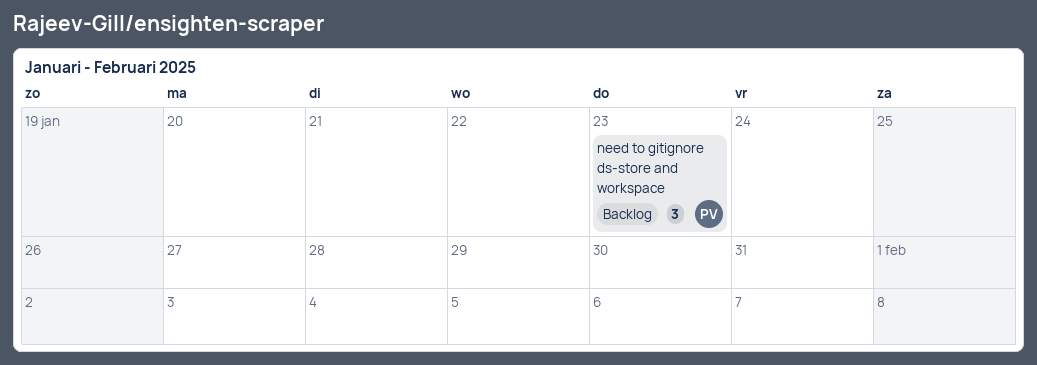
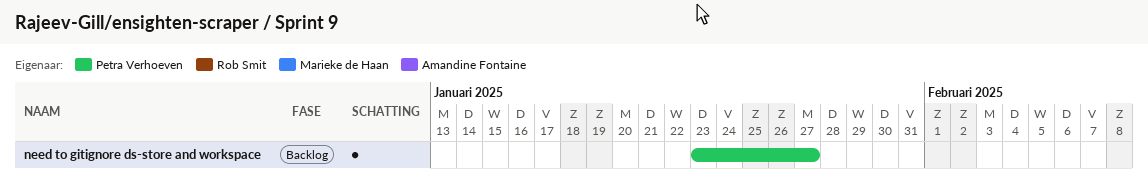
need to gitignore ds-store and workspace, estimate: 3 -> 1
need to gitignore ds-store and workspace, due: Jan 23 -> Jan 27

